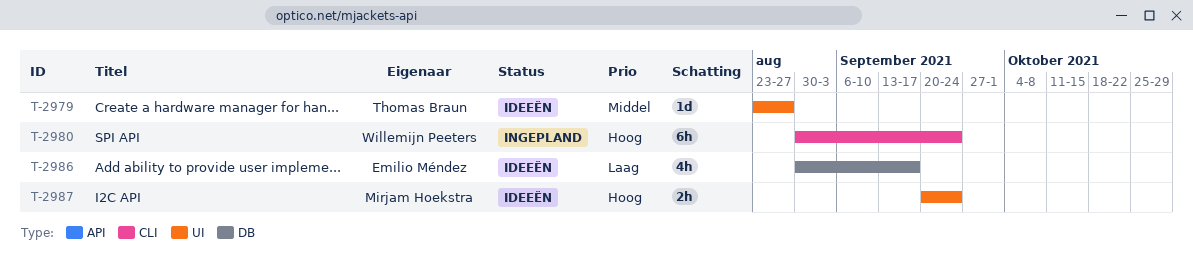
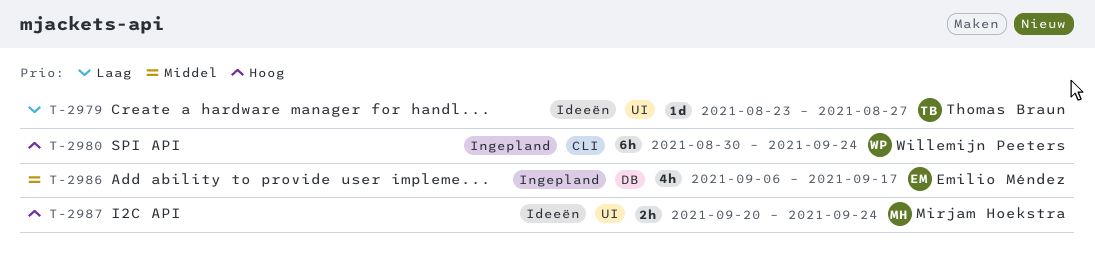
T-2979, priority: Middel -> Laag
T-2986, status: Ideeën -> Ingepland
T-2986, priority: Laag -> Middel
T-2986, start: Aug 30 -> Sep 6

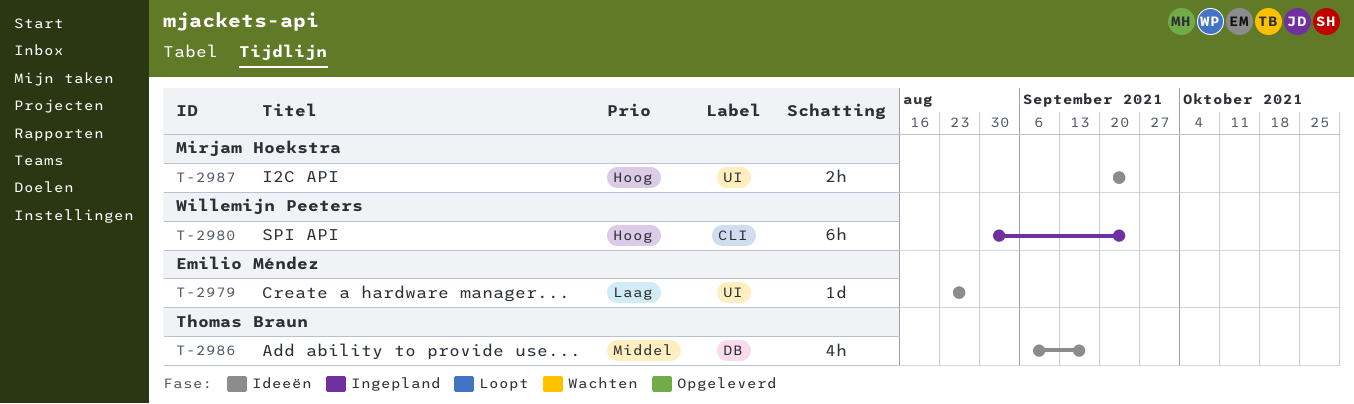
T-2979, owner: Thomas Braun -> Emilio Méndez
T-2986, status: Ingepland -> Ideeën
T-2986, owner: Emilio Méndez -> Thomas Braun

